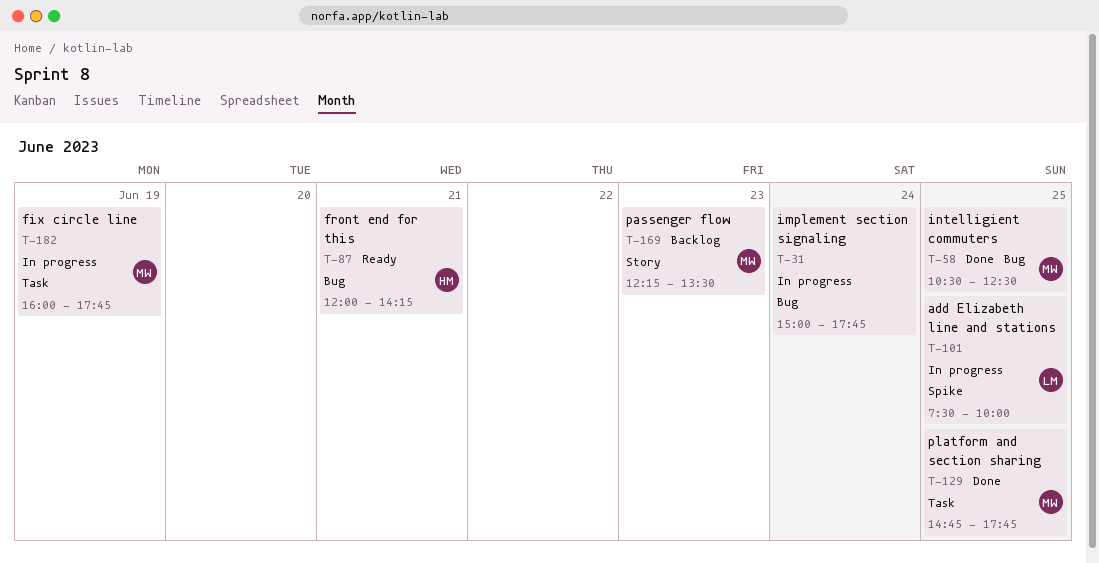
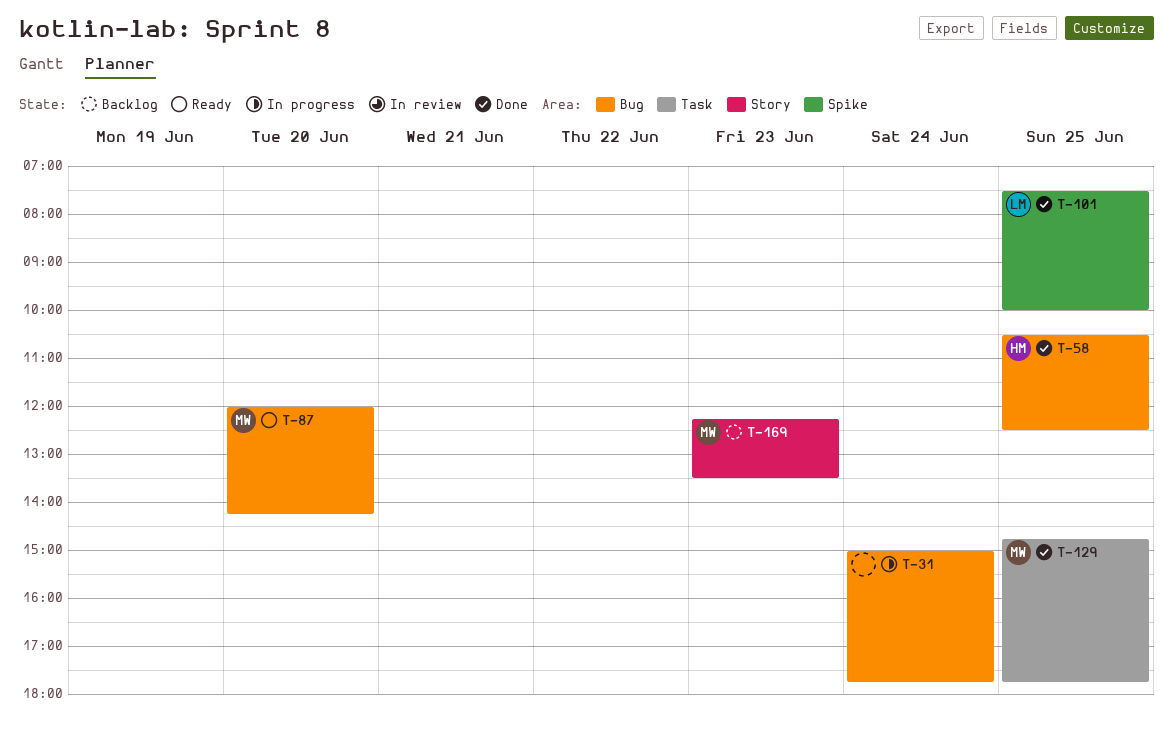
T-58, owner: MW -> HM
T-87, owner: HM -> MW
T-87, day: Jun 21 -> Jun 20
T-101, status: In progress -> Done
T-182: present -> none

